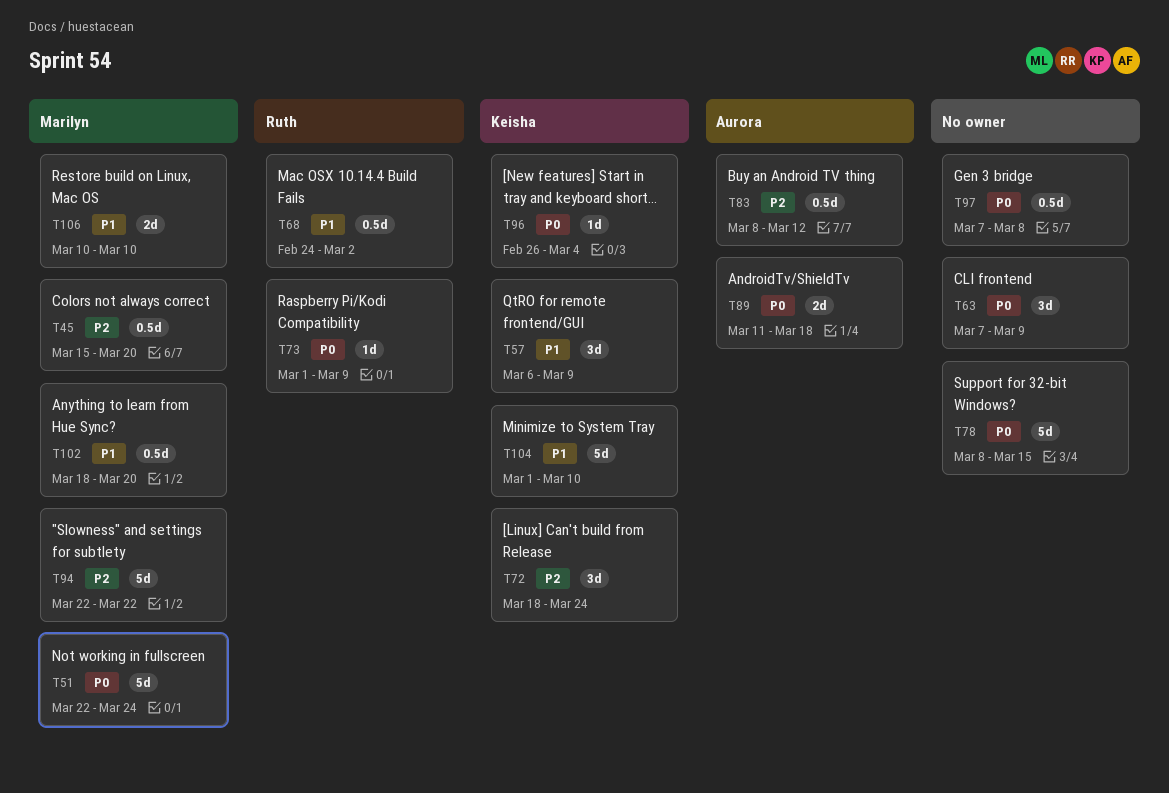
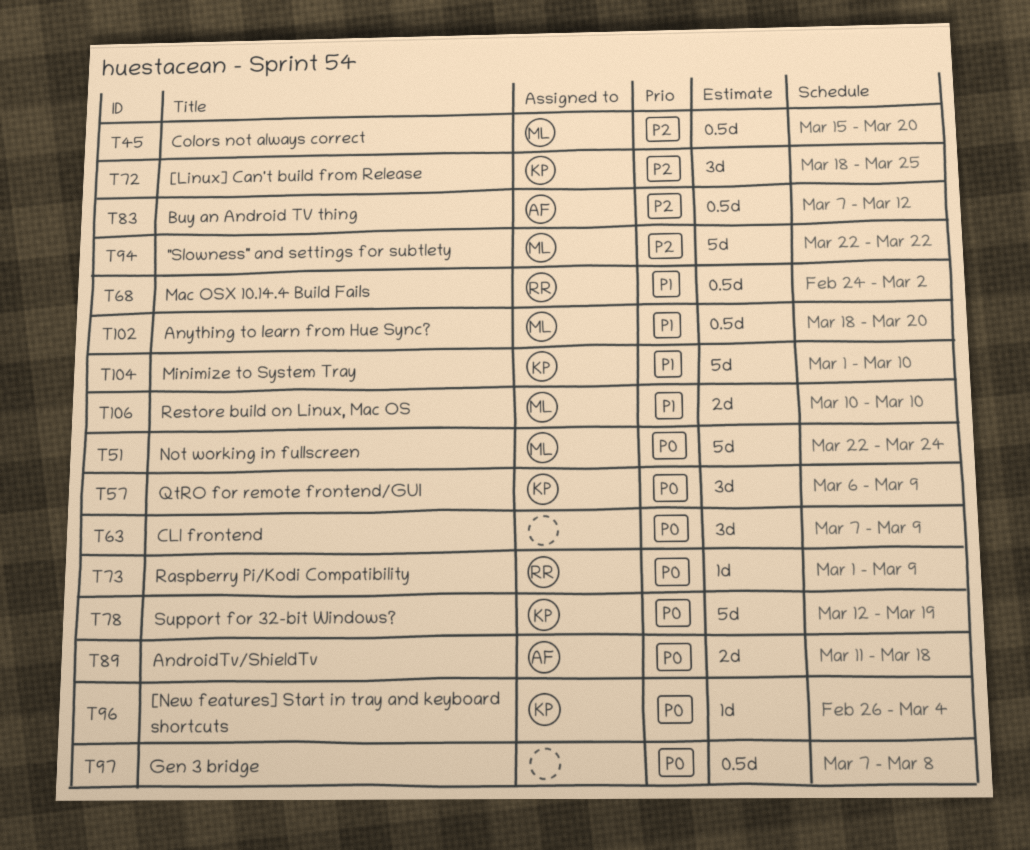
T57, priority: P1 -> P0
T72, due: Mar 24 -> Mar 25
T78, owner: none -> Keisha
T78, start: Mar 8 -> Mar 12
T78, due: Mar 15 -> Mar 19
T83, start: Mar 8 -> Mar 7

